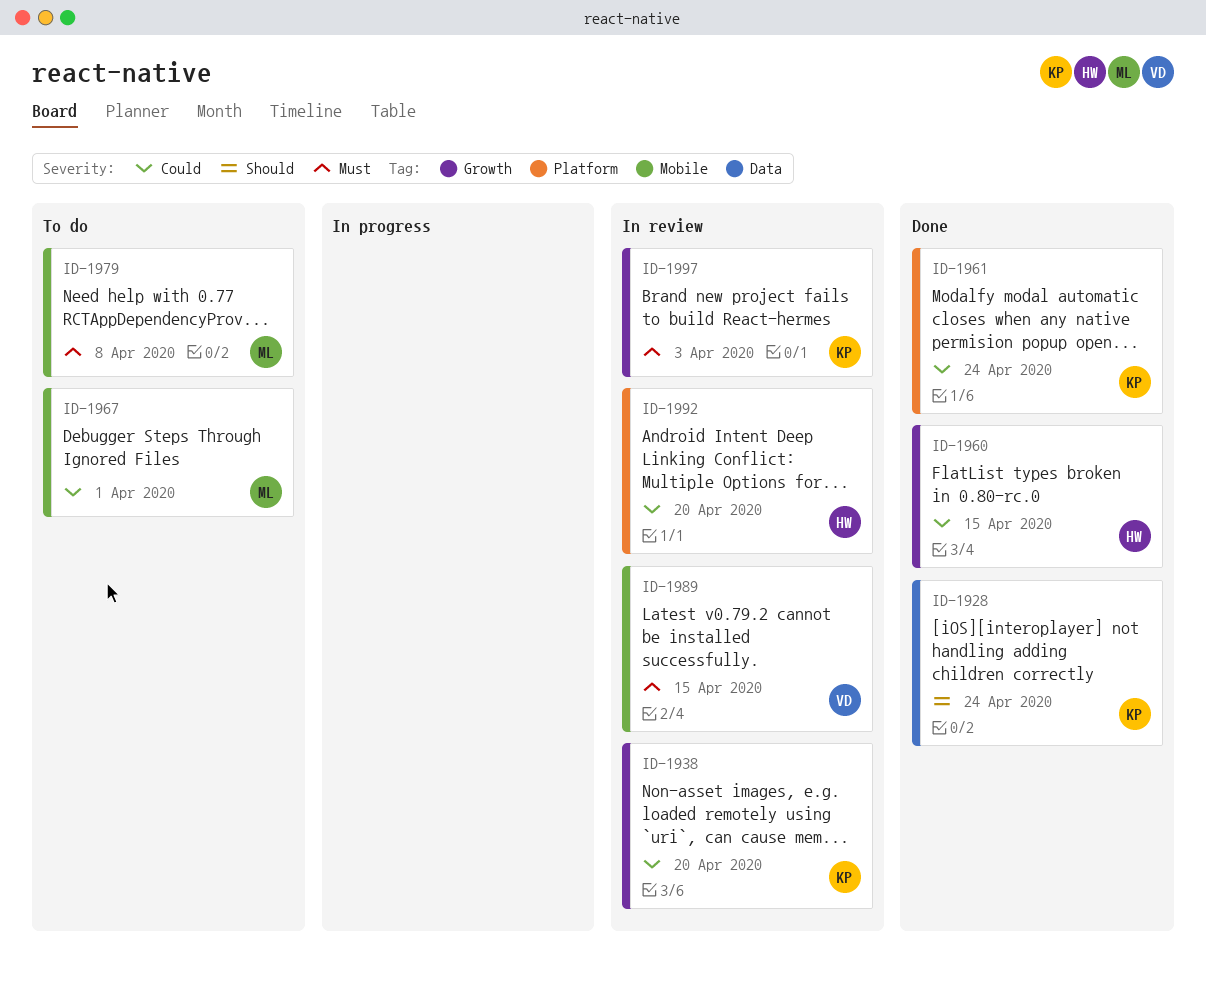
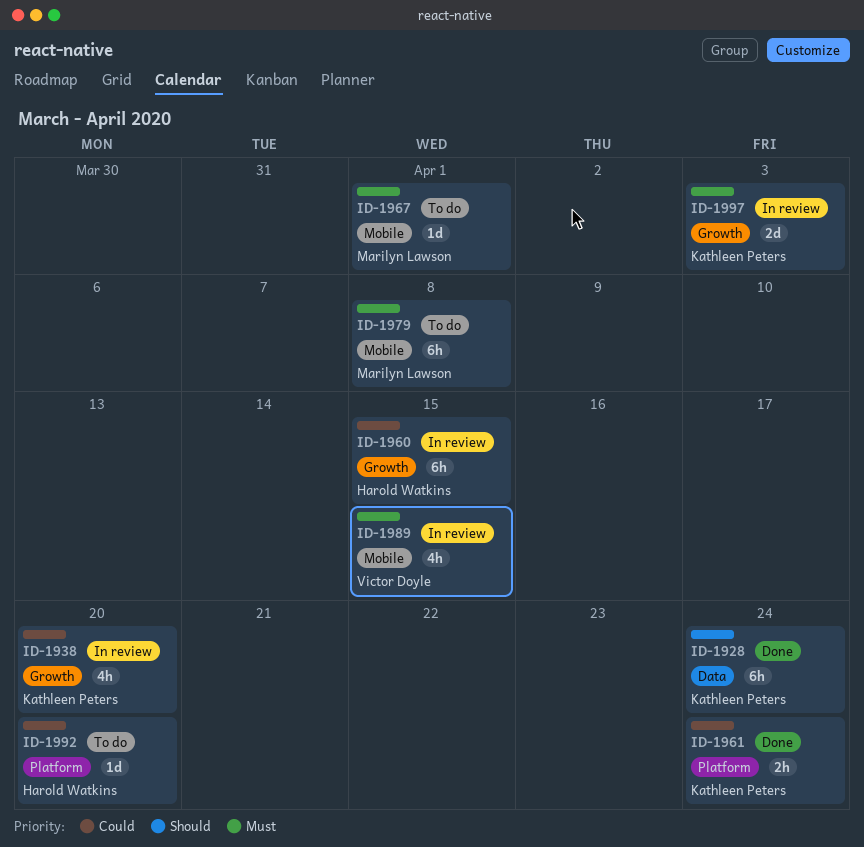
ID-1960, status: Done -> In review
ID-1967, priority: Could -> Must
ID-1992, status: In review -> To do

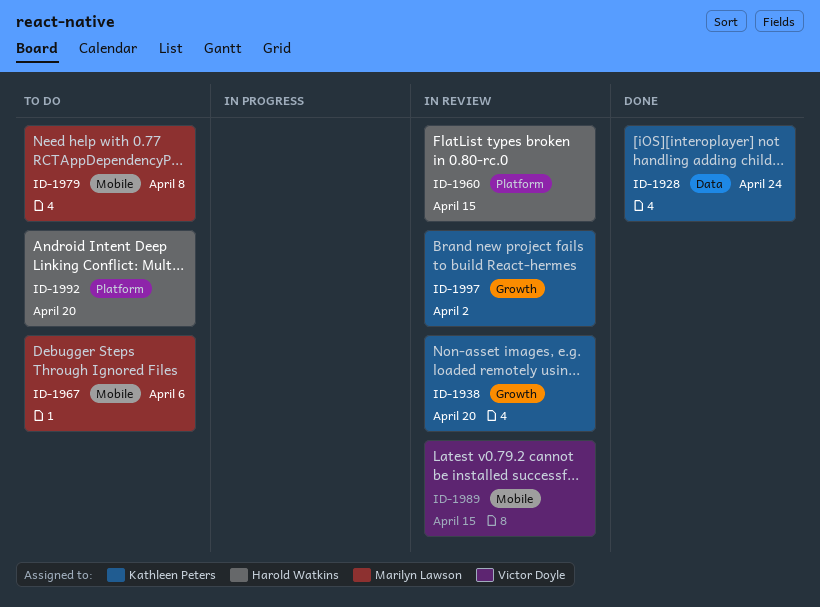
ID-1960, label: Growth -> Platform
ID-1961: present -> none
ID-1967, due: Apr 1 -> Apr 6
ID-1997, due: Apr 3 -> Apr 2

